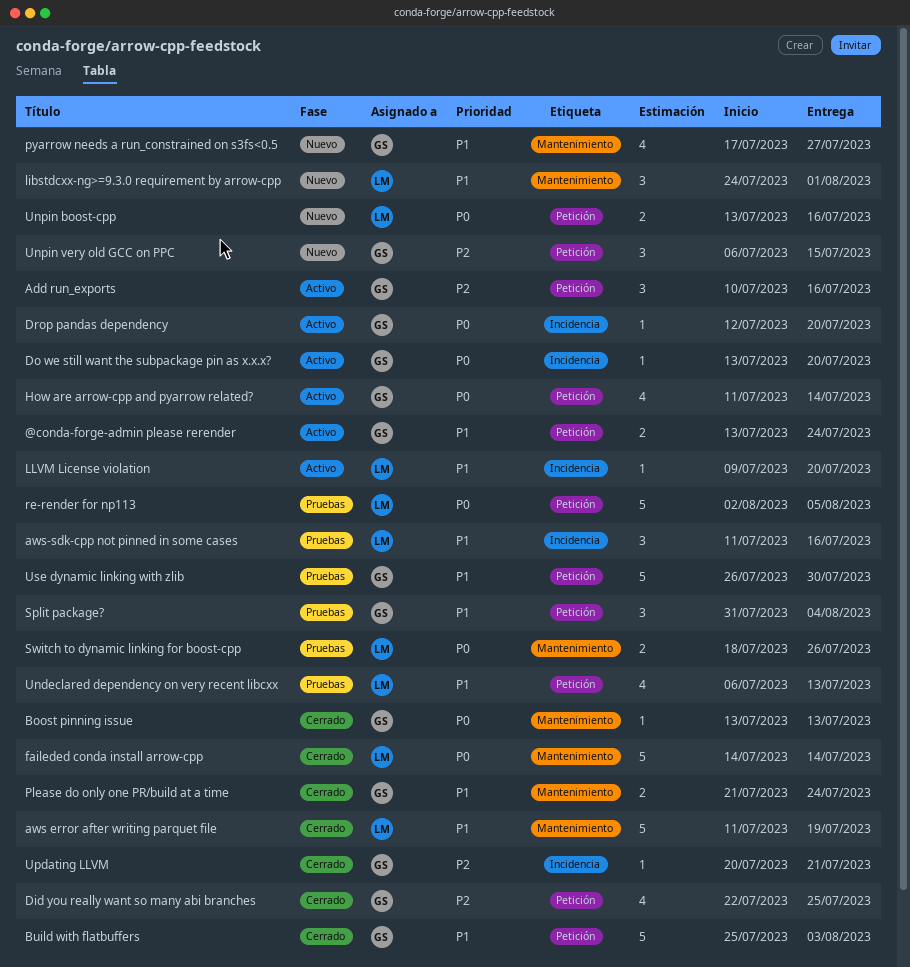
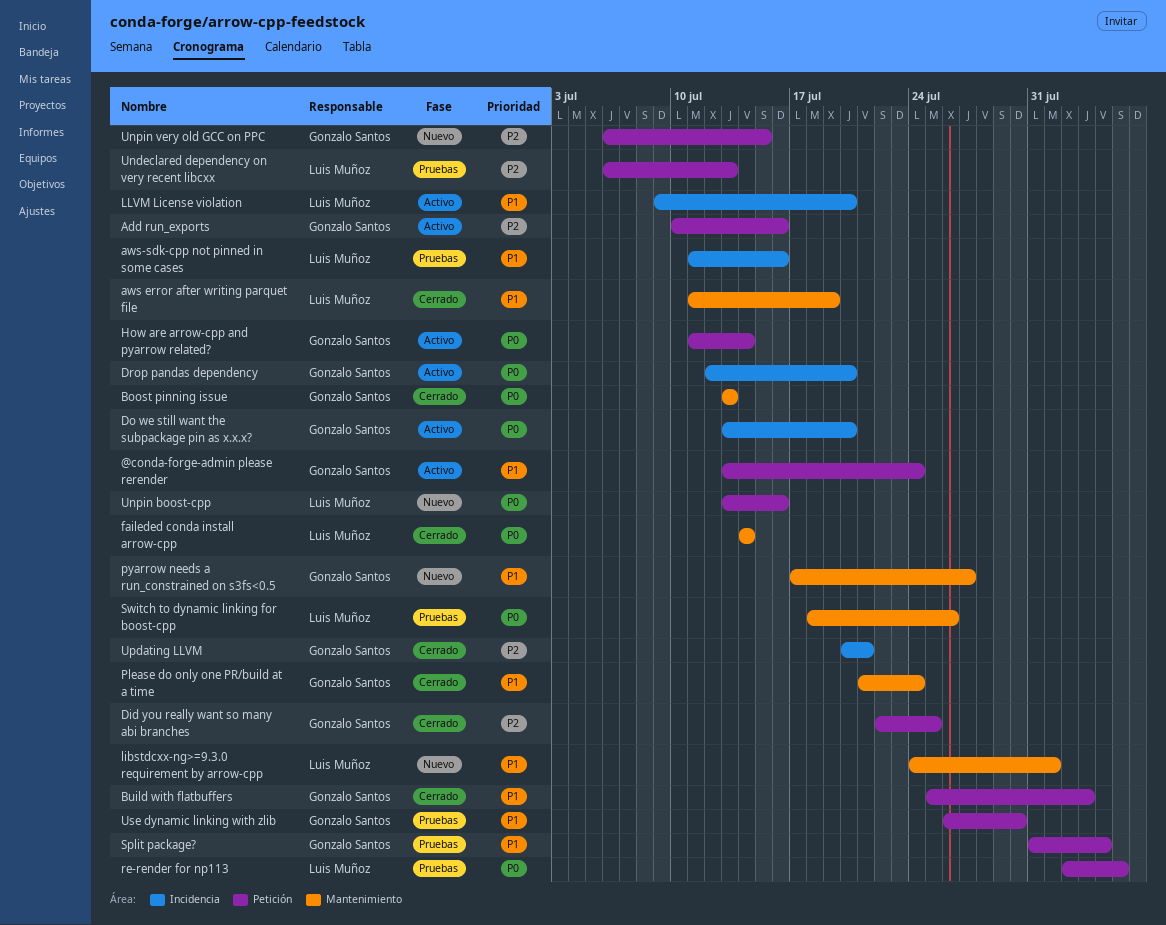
Undeclared dependency on very recent libcxx, priority: P1 -> P2

